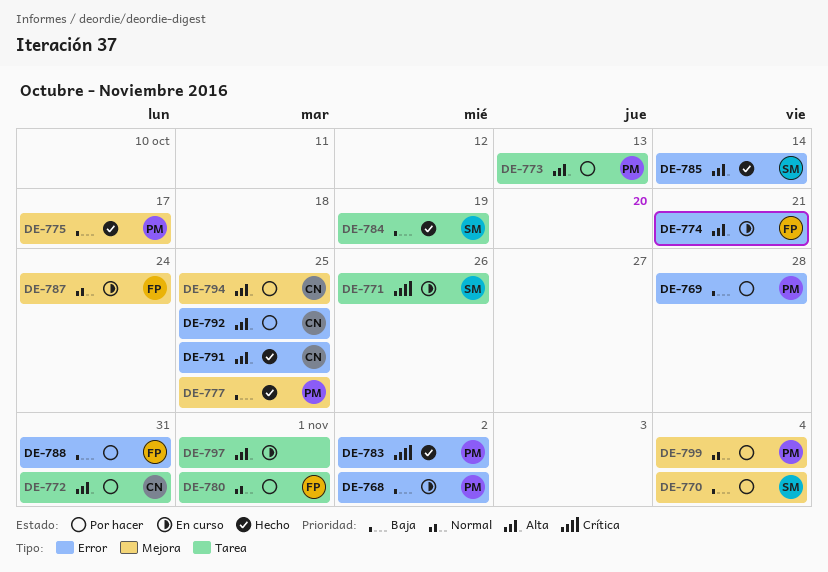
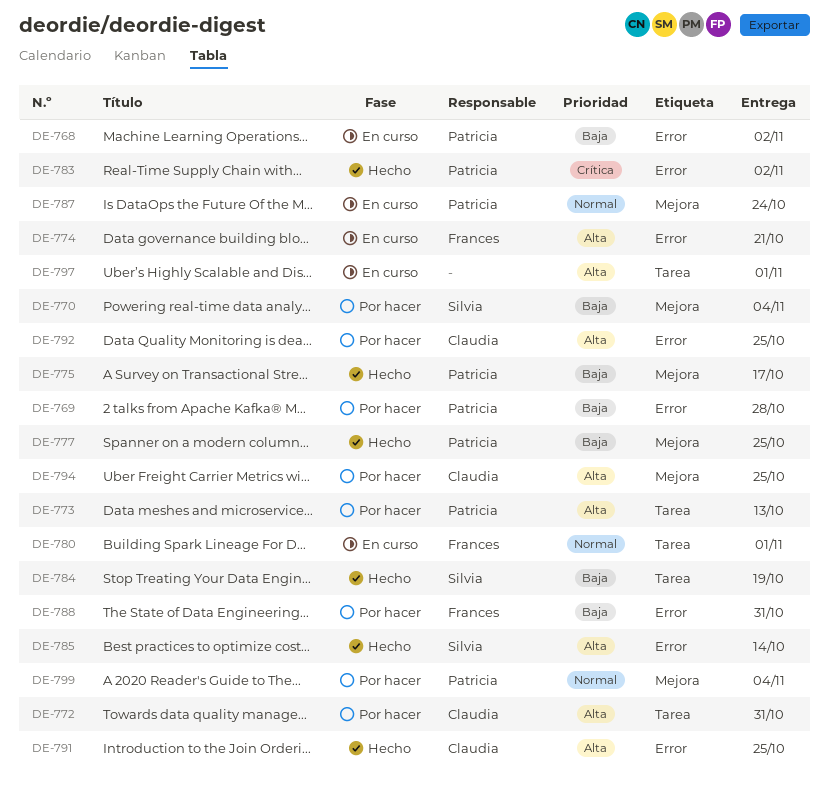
DE-771: present -> none
DE-780, status: Por hacer -> En curso
DE-787, owner: Frances -> Patricia

